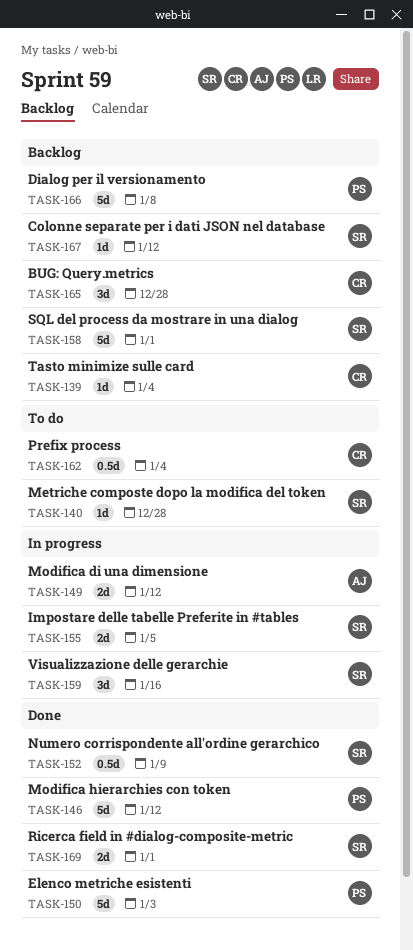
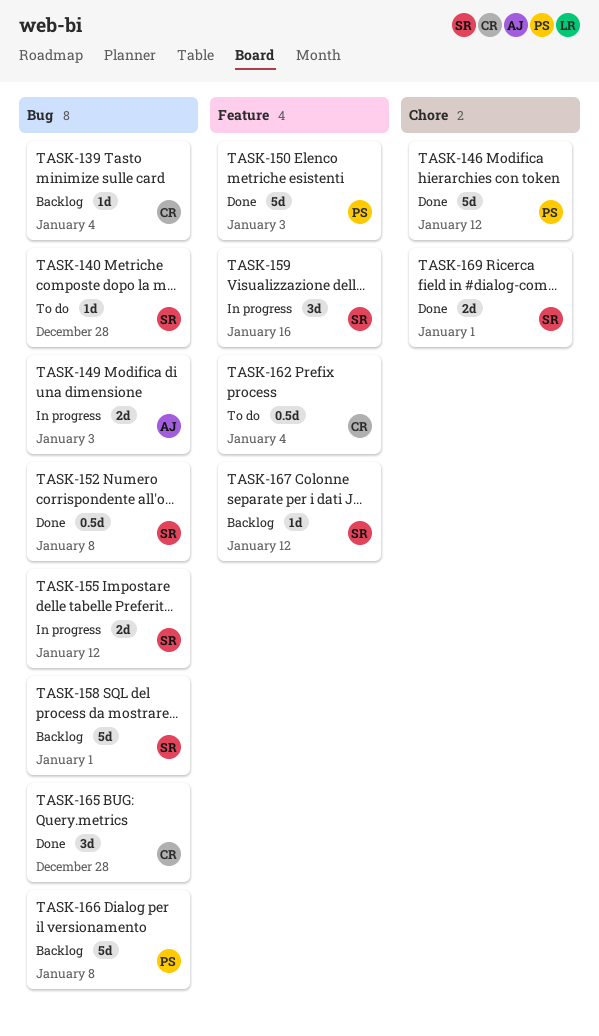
TASK-149, due: Jan 12 -> Jan 3
TASK-152, due: Jan 9 -> Jan 8
TASK-155, due: Jan 5 -> Jan 12
TASK-165, status: Backlog -> Done

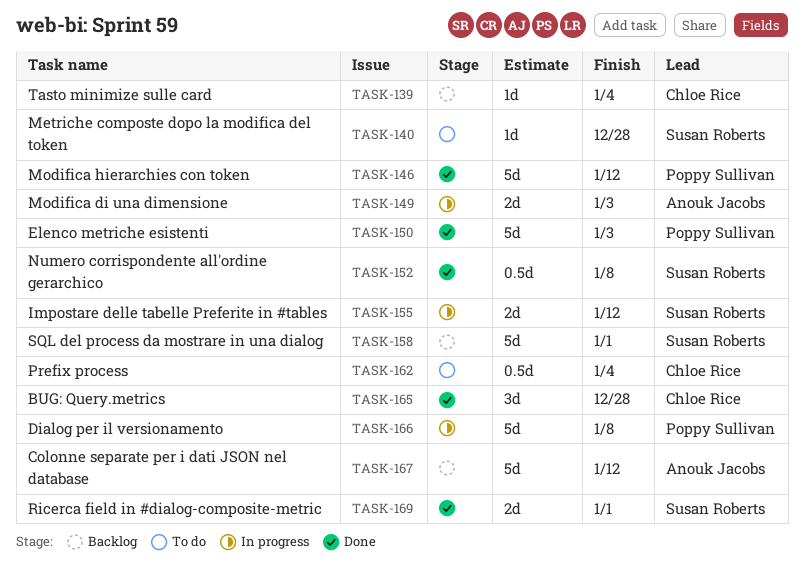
TASK-159: present -> none
TASK-166, status: Backlog -> In progress
TASK-167, owner: Susan Roberts -> Anouk Jacobs
TASK-167, estimate: 1d -> 5d

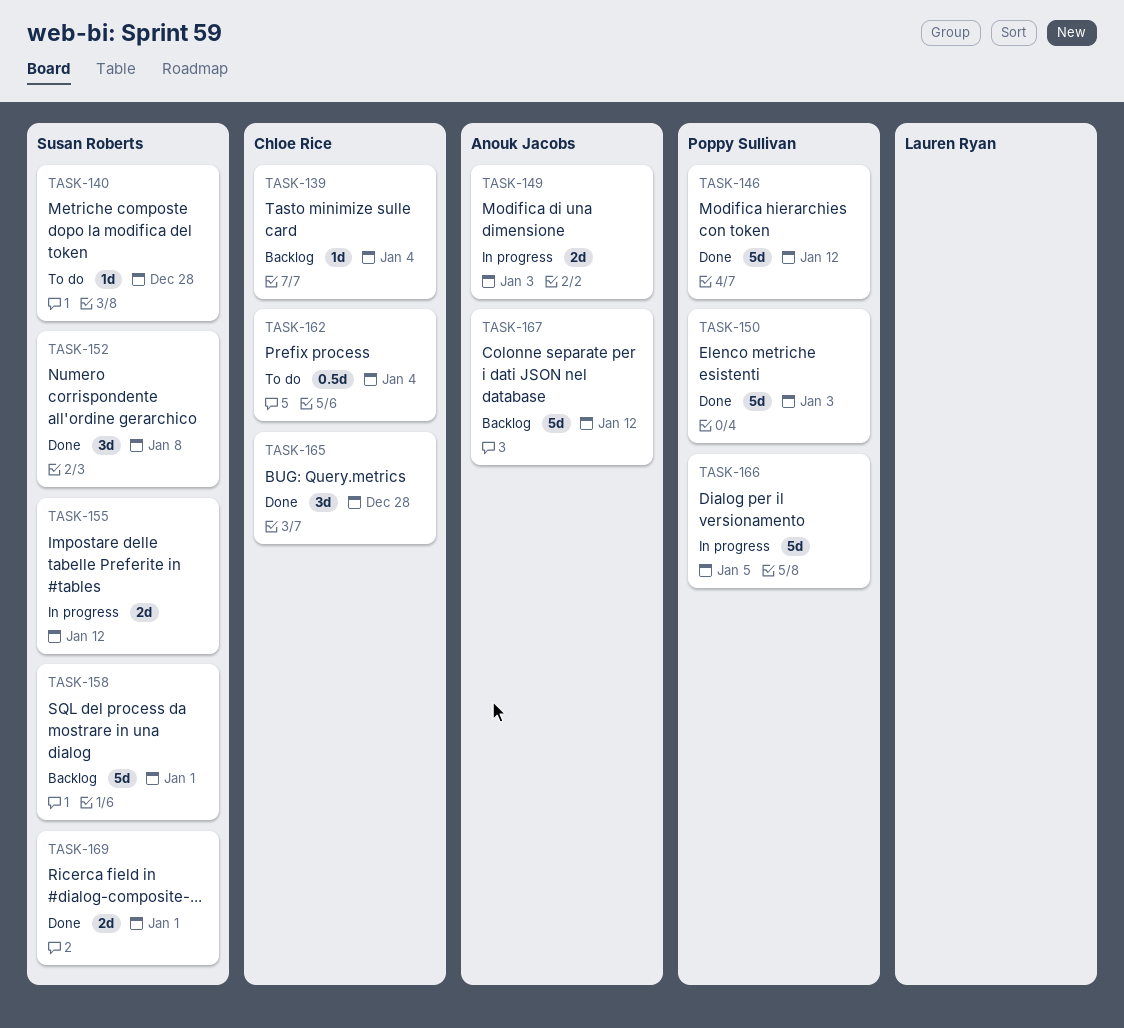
TASK-152, estimate: 0.5d -> 3d
TASK-166, due: Jan 8 -> Jan 5

